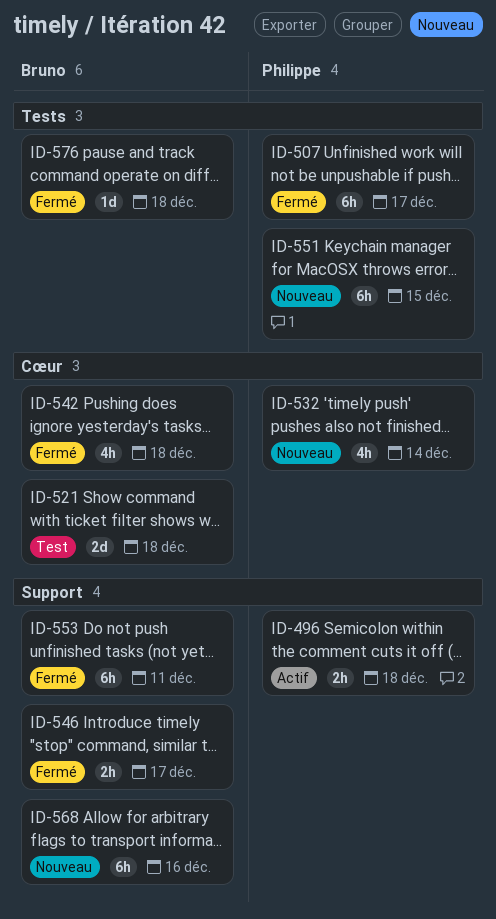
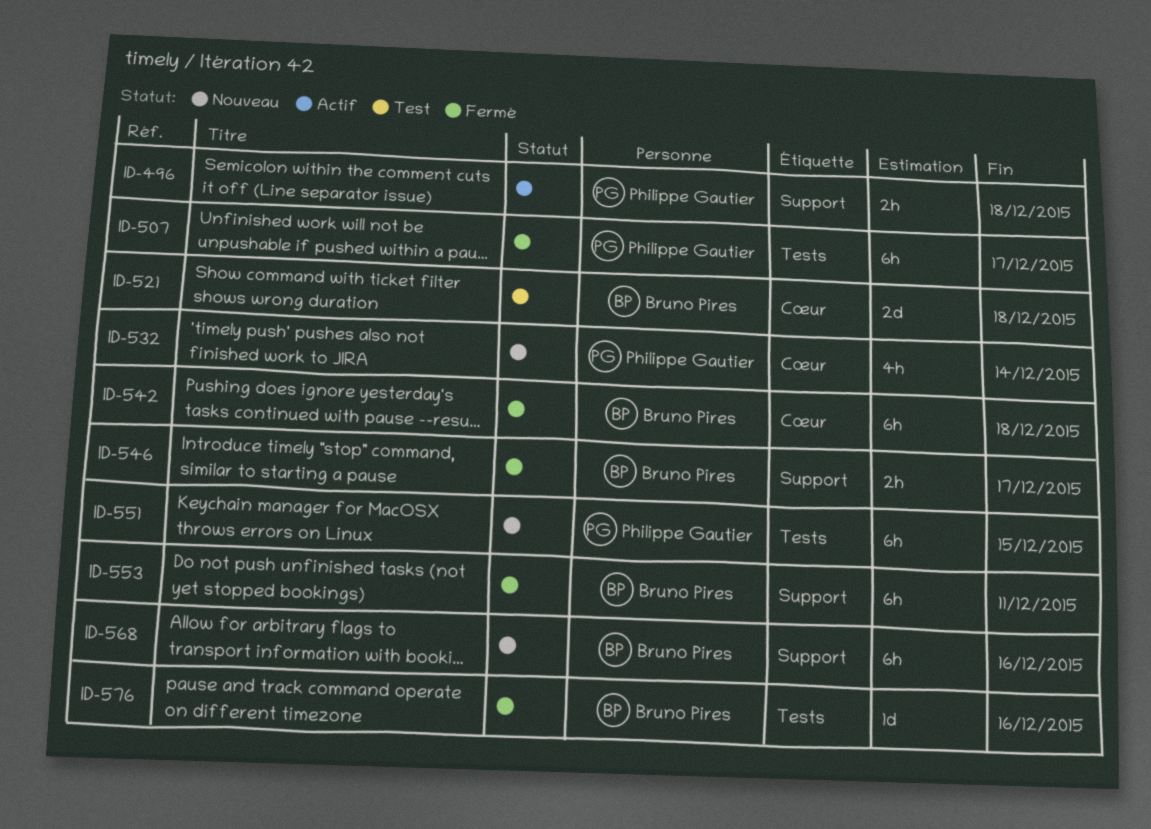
ID-542, estimate: 4h -> 6h
ID-576, due: Dec 18 -> Dec 16

